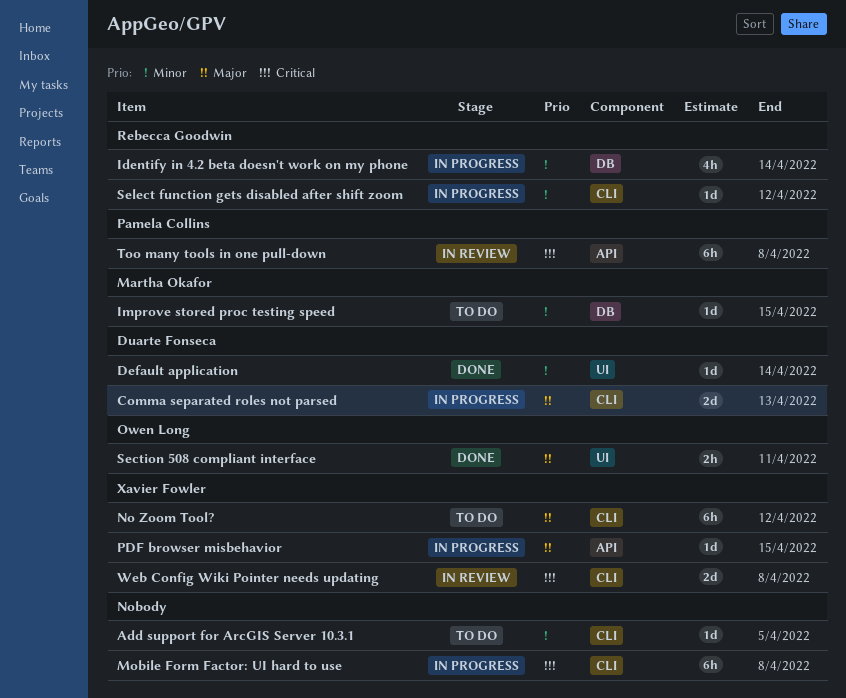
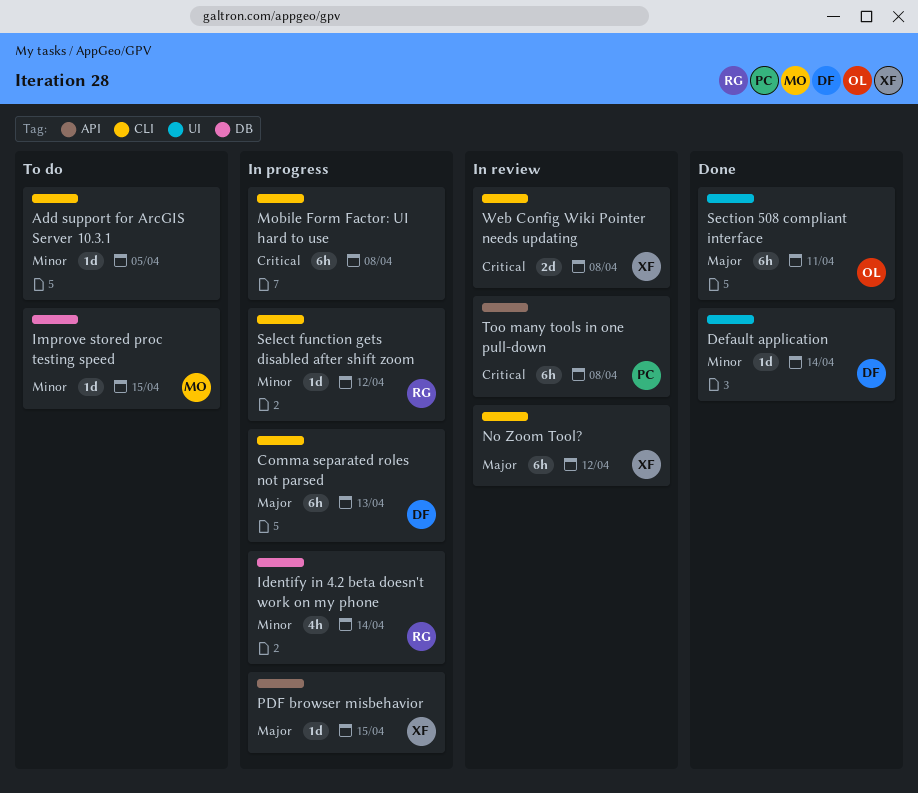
Comma separated roles not parsed, estimate: 2d -> 6h
No Zoom Tool?, status: To do -> In review
Section 508 compliant interface, estimate: 2h -> 6h

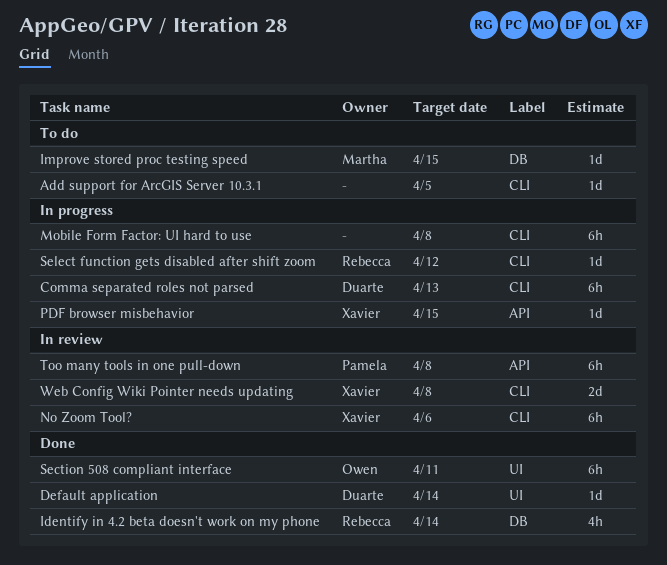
Identify in 4.2 beta doesn't work on my phone, status: In progress -> Done
No Zoom Tool?, due: Apr 12 -> Apr 6

